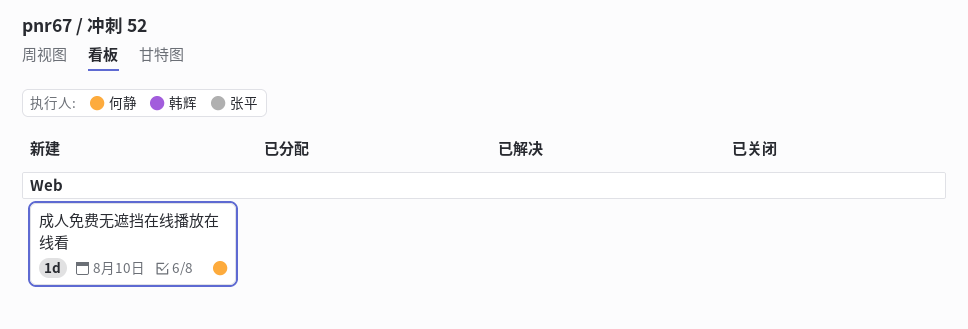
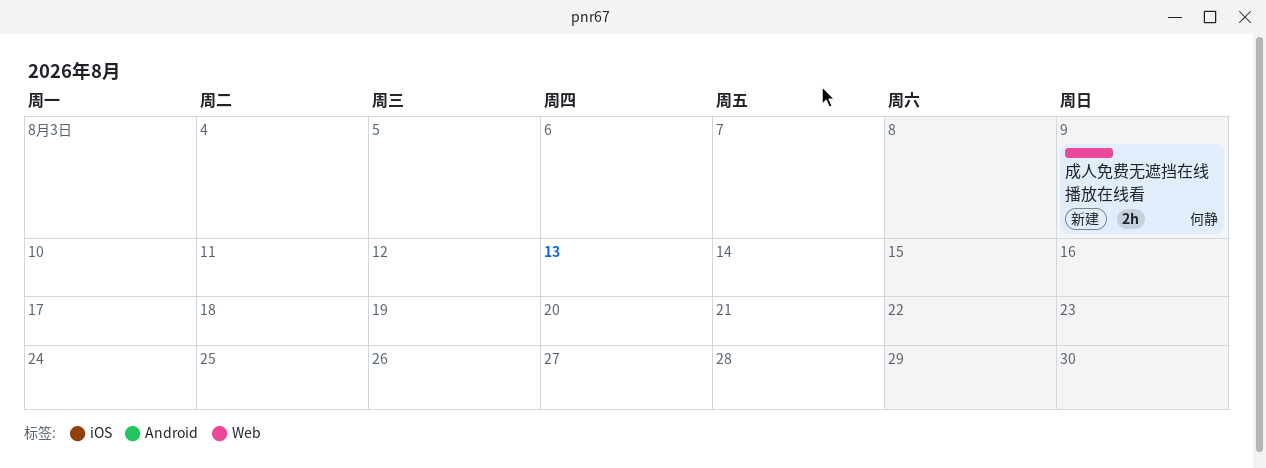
成人免费无遮挡在线播放在线看, estimate: 1d -> 2h
成人免费无遮挡在线播放在线看, due: Aug 10 -> Aug 9

